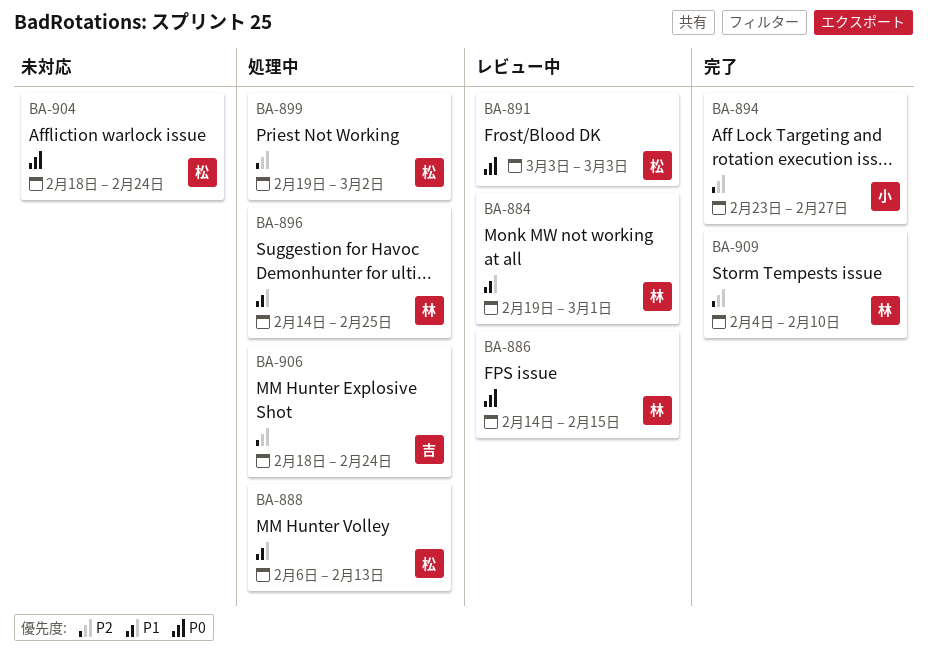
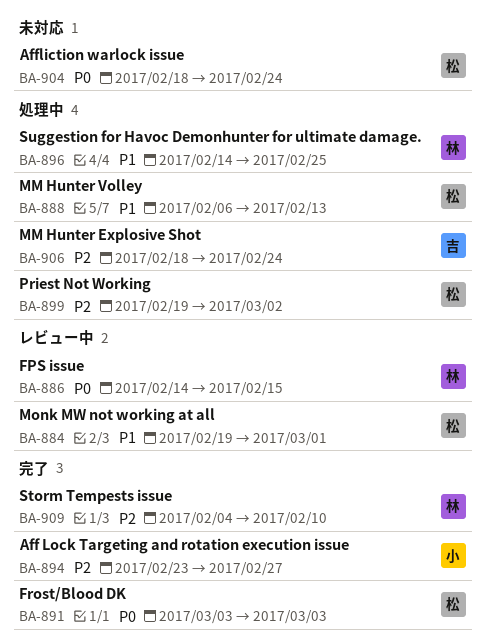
BA-884, owner: 林 -> 松
BA-891, status: レビュー中 -> 完了

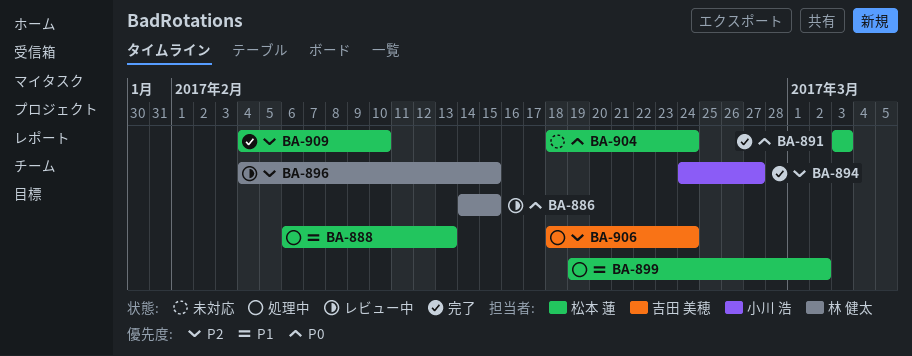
BA-884: present -> none
BA-894, start: Feb 23 -> Feb 24
BA-896, status: 処理中 -> レビュー中
BA-896, priority: P1 -> P2
BA-896, start: Feb 14 -> Feb 4
BA-896, due: Feb 25 -> Feb 15
BA-899, priority: P2 -> P1
BA-909, owner: 林 健太 -> 松本 蓮

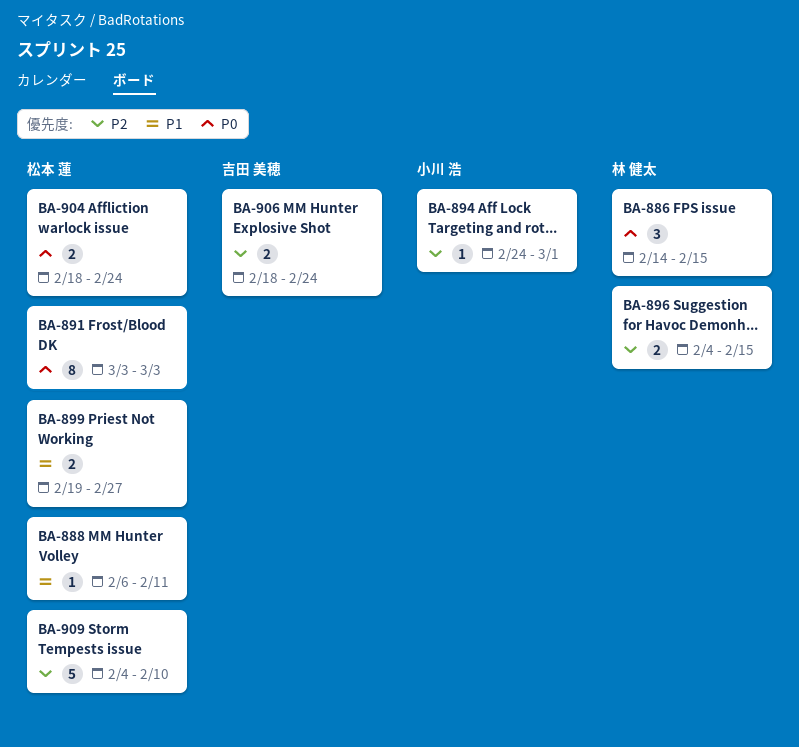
BA-888, due: Feb 13 -> Feb 11
BA-894, due: Feb 27 -> Mar 1
BA-899, due: Mar 2 -> Feb 27

